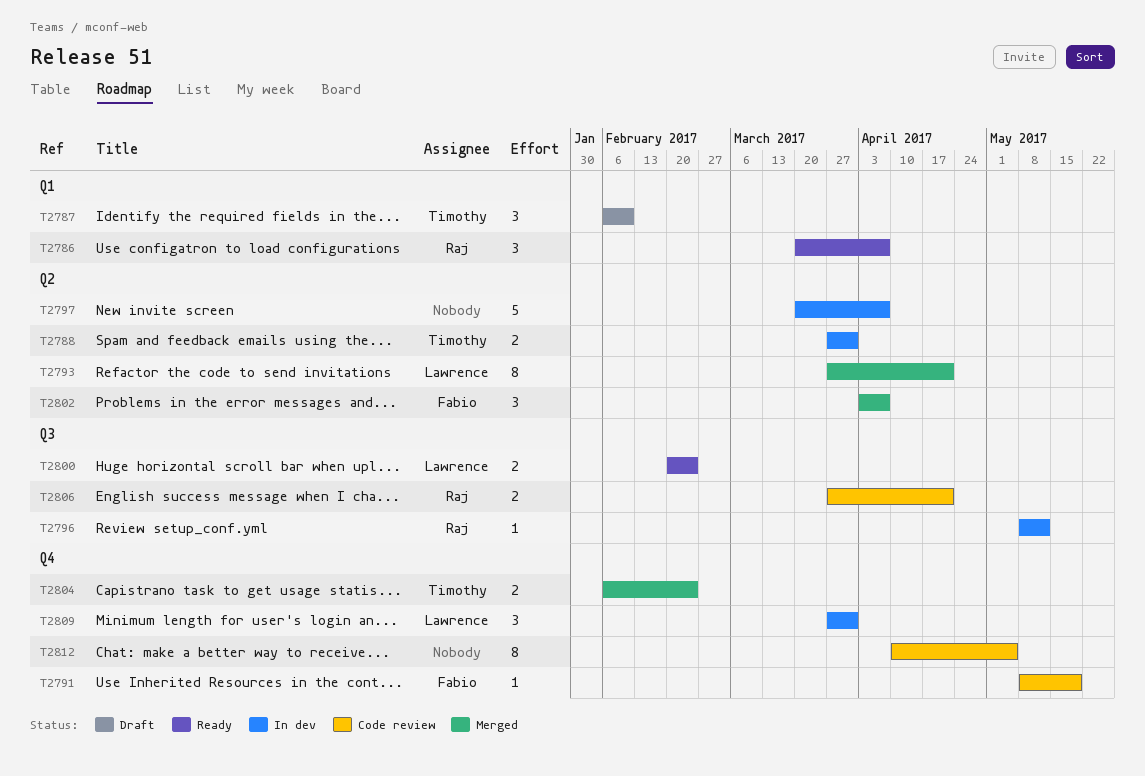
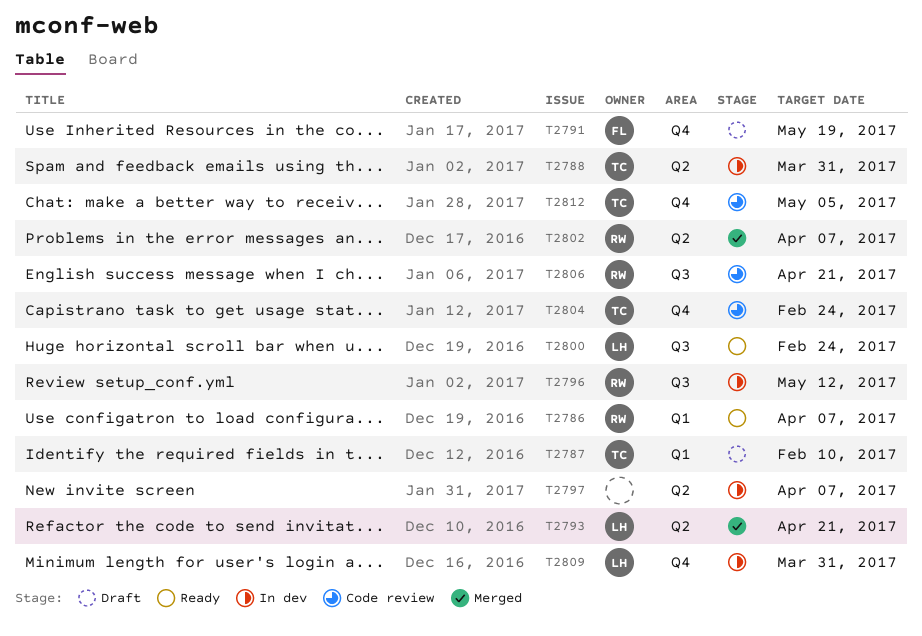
T2791, status: Code review -> Draft
T2802, owner: Fabio -> Raj
T2804, status: Merged -> Code review
T2812, owner: none -> Timothy

